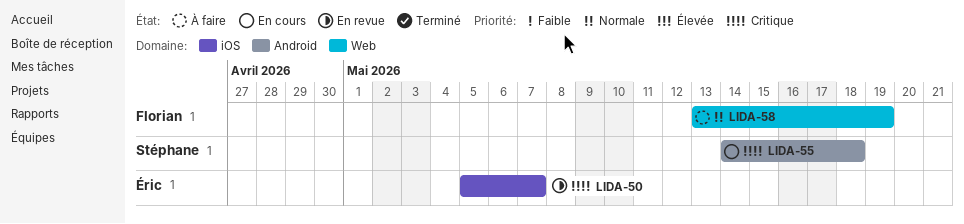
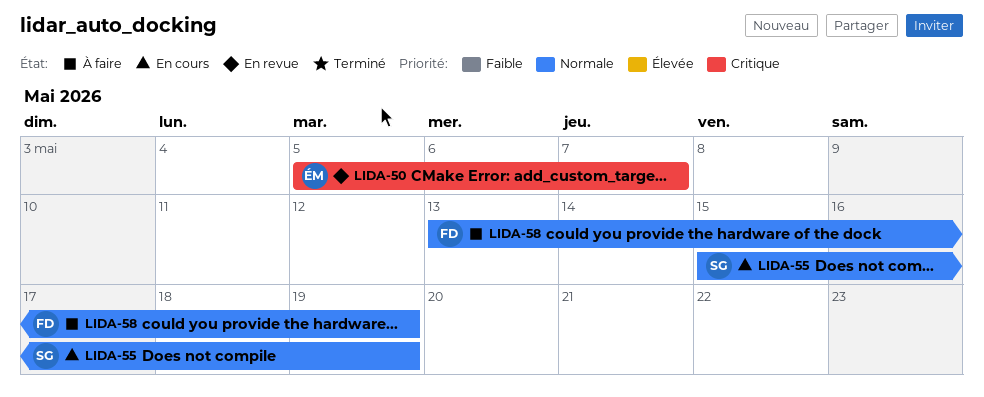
LIDA-55, priority: Critique -> Normale
LIDA-55, start: May 14 -> May 15
LIDA-55, due: May 18 -> May 19

